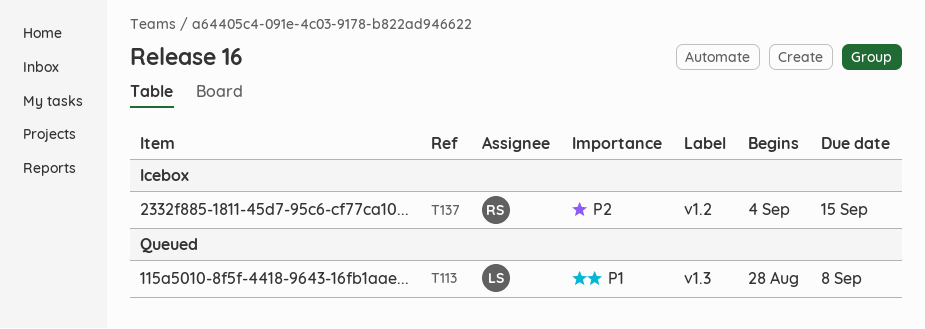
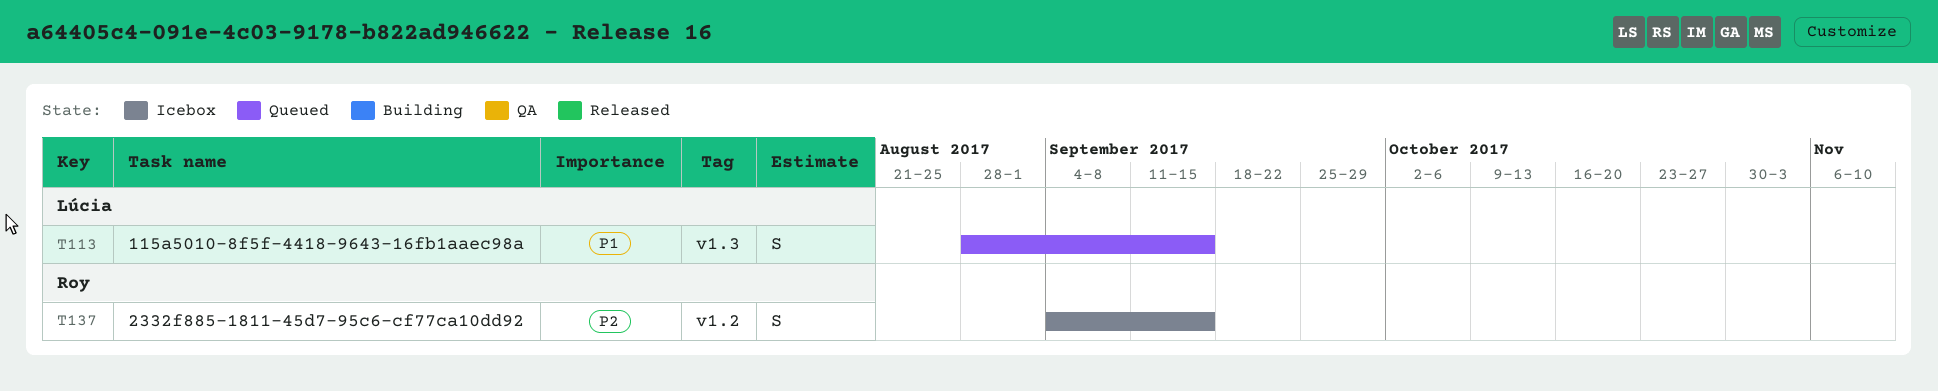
T113, due: Sep 8 -> Sep 15

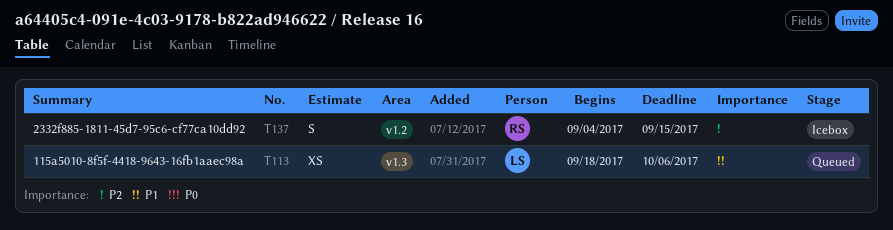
T113, estimate: S -> XS
T113, start: Aug 28 -> Sep 18
T113, due: Sep 15 -> Oct 6

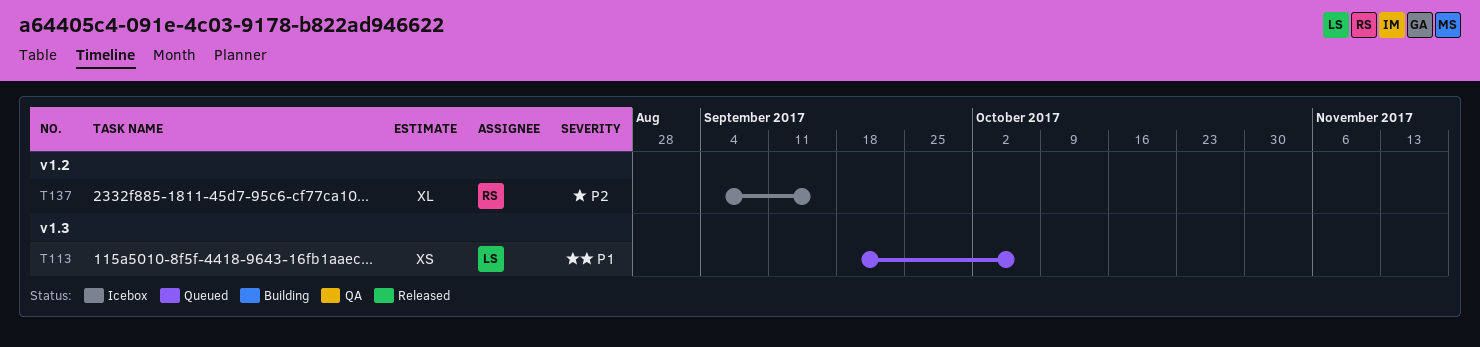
T137, estimate: S -> XL

